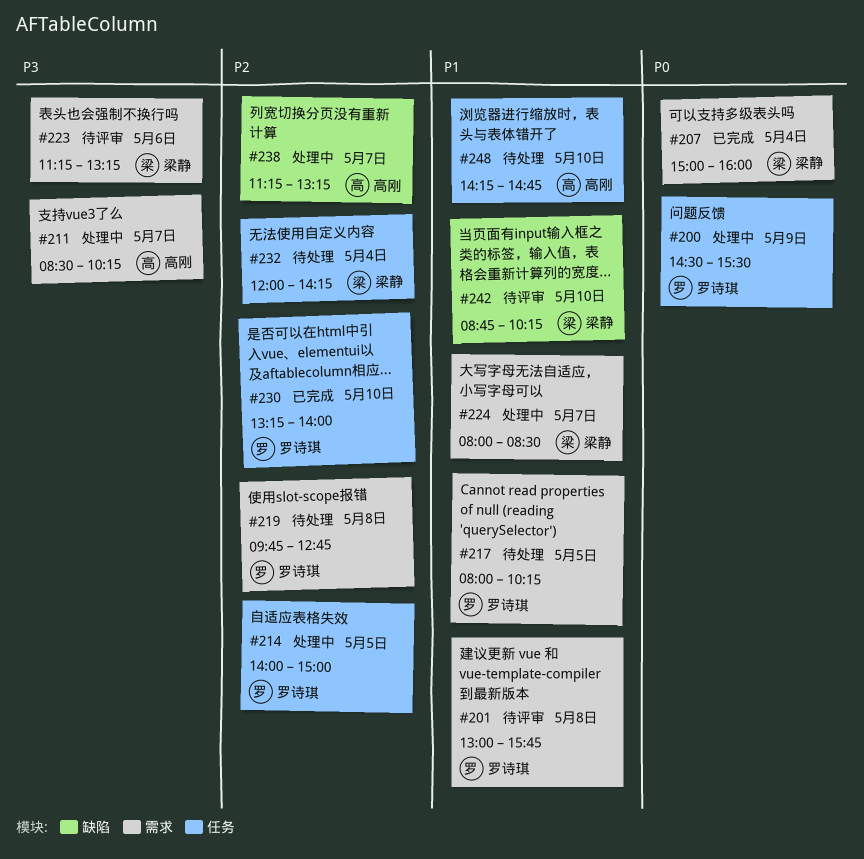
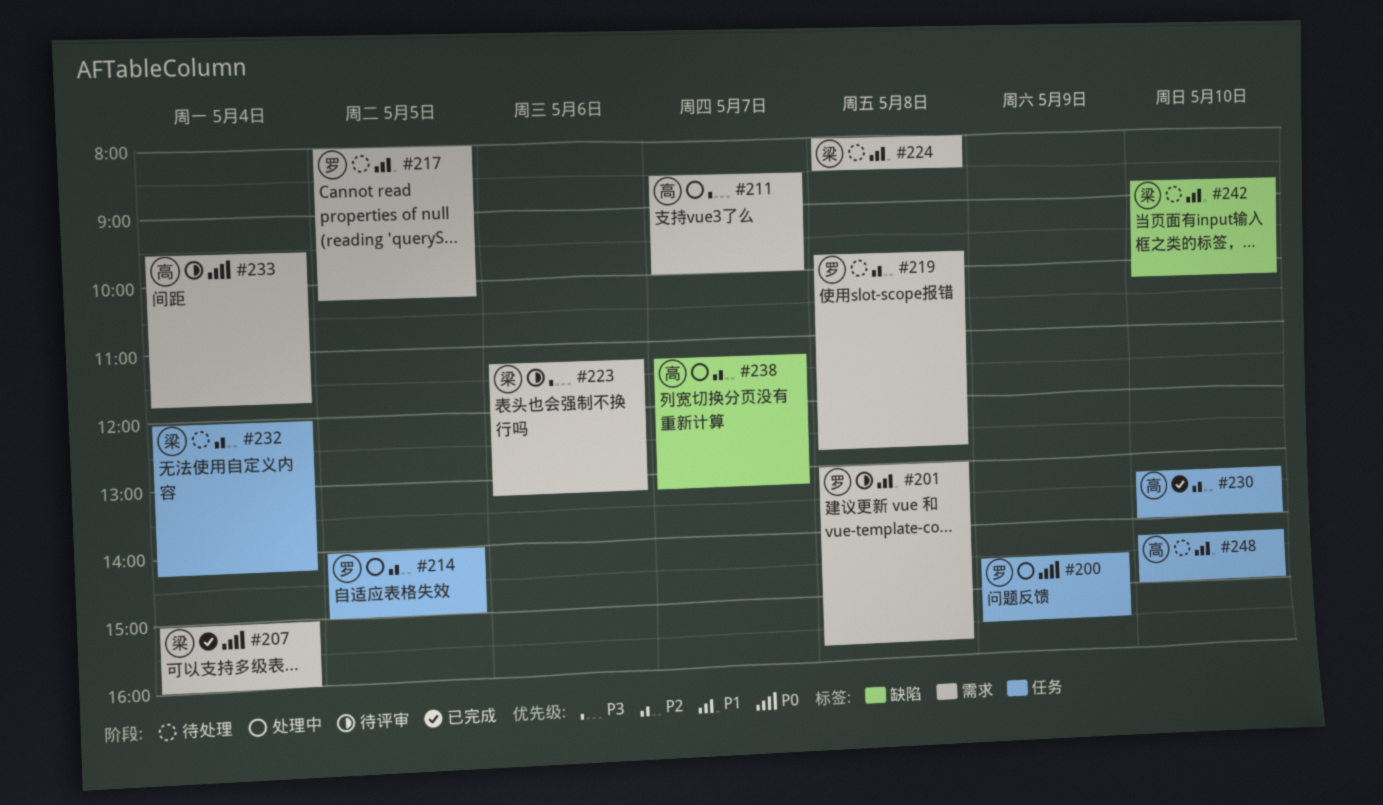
#211, ends: 10:15 -> 10:00
#224, status: 处理中 -> 待处理
#224, day: May 7 -> May 8
#230, owner: 罗诗琪 -> 高刚
#233: none -> present
#242, status: 待评审 -> 待处理
#248, ends: 14:45 -> 15:00

